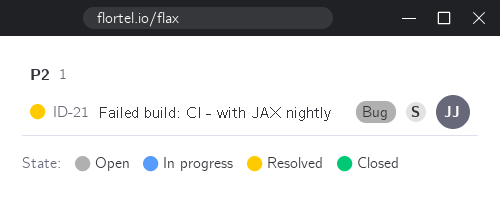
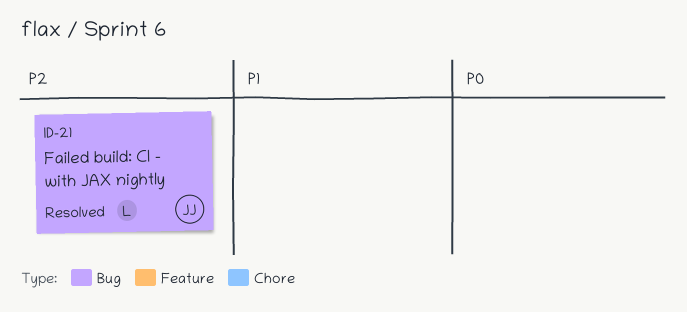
ID-21, estimate: S -> L

